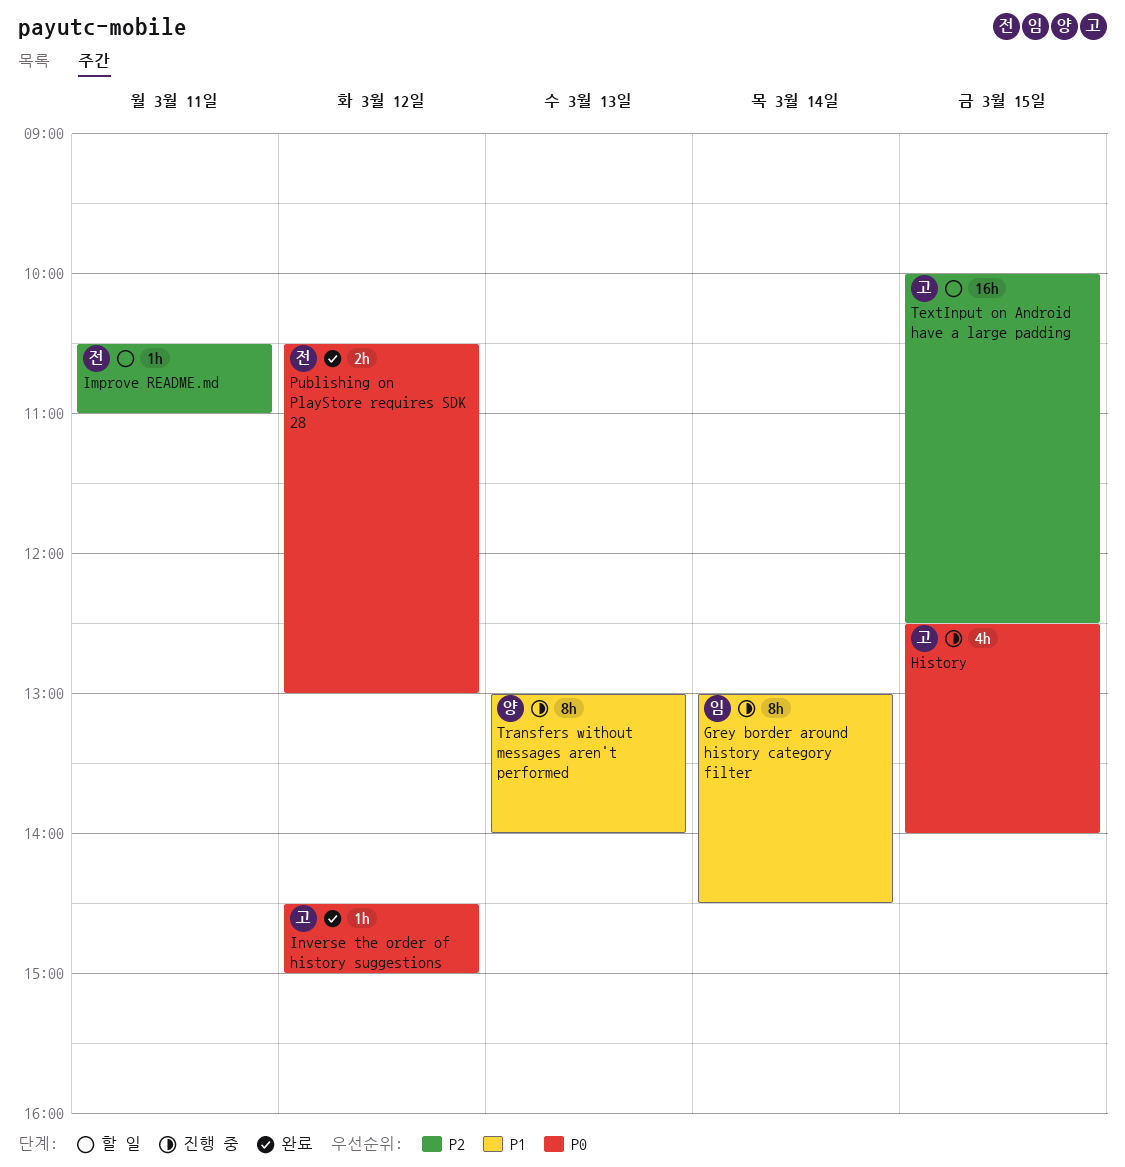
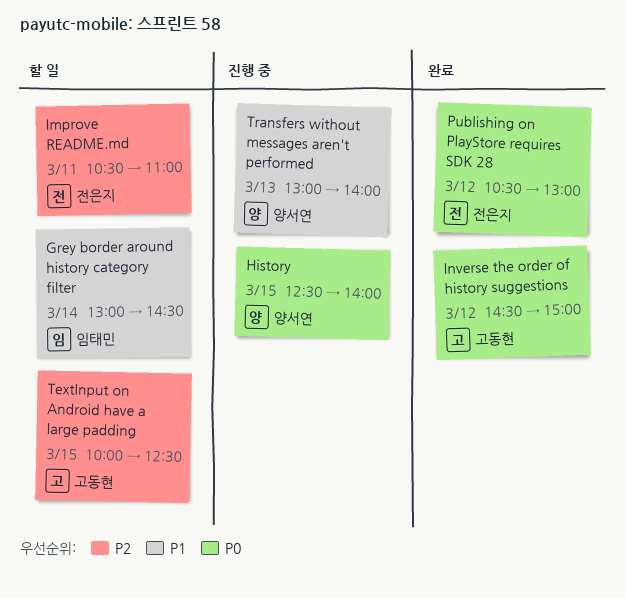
Grey border around history category filter, status: 진행 중 -> 할 일
History, owner: 고동현 -> 양서연

